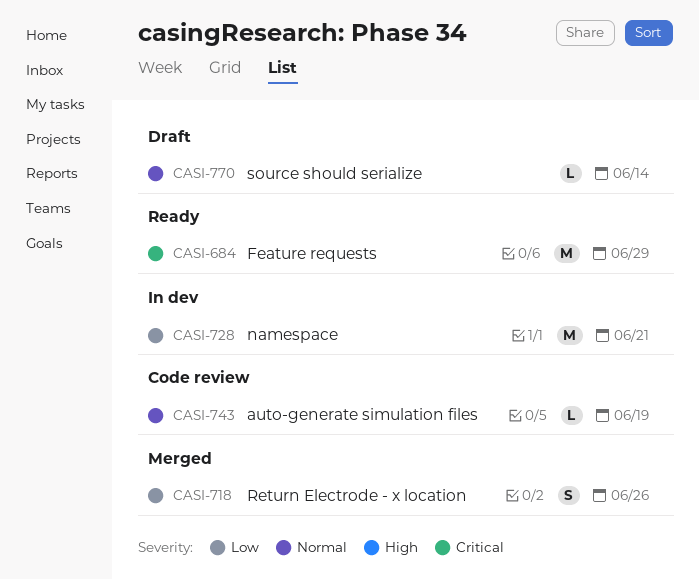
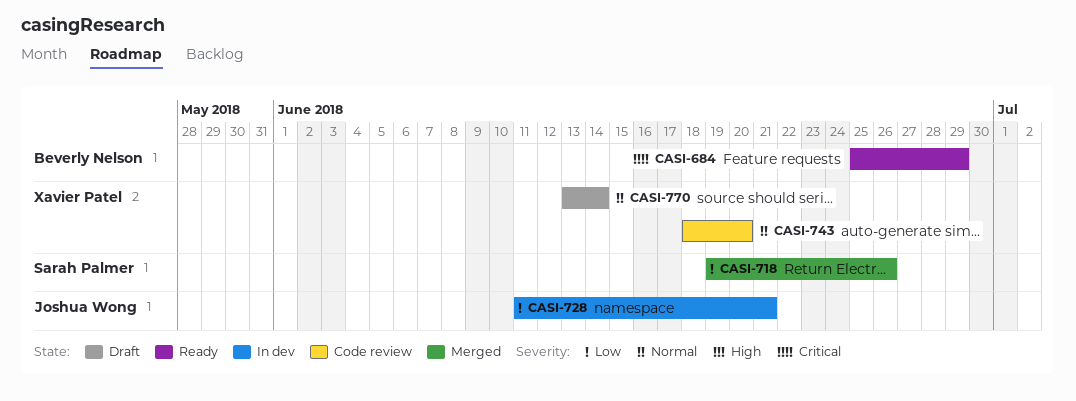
CASI-743, due: Jun 19 -> Jun 20

